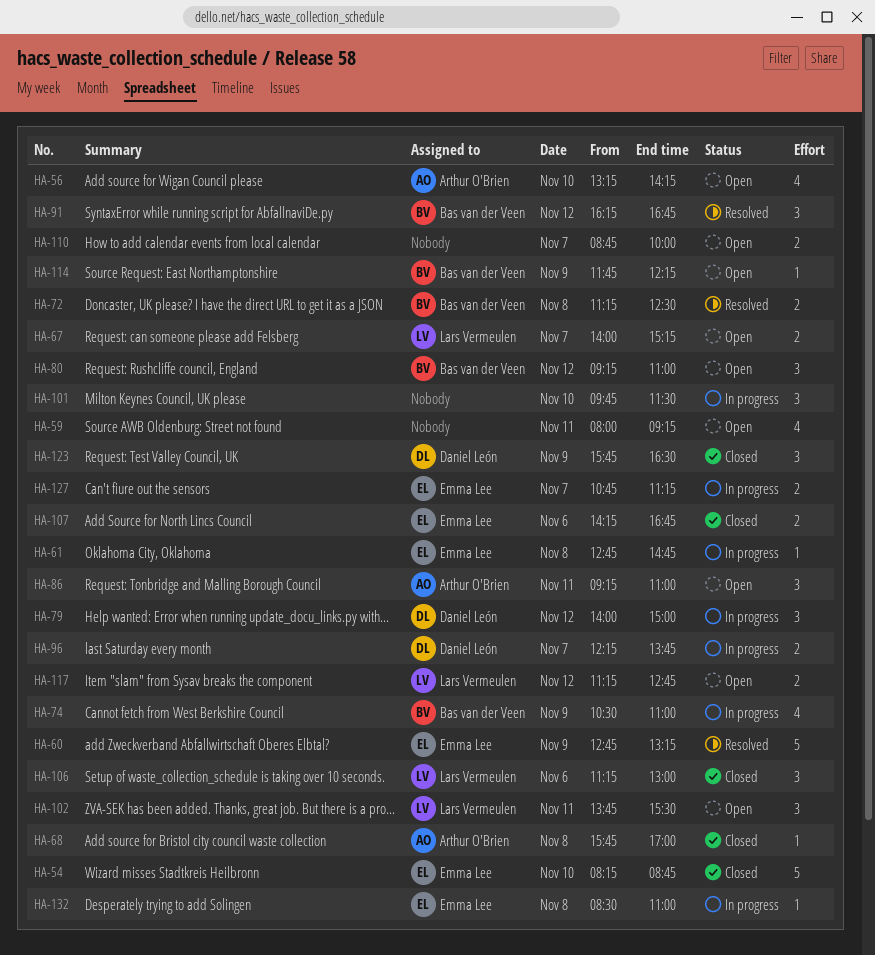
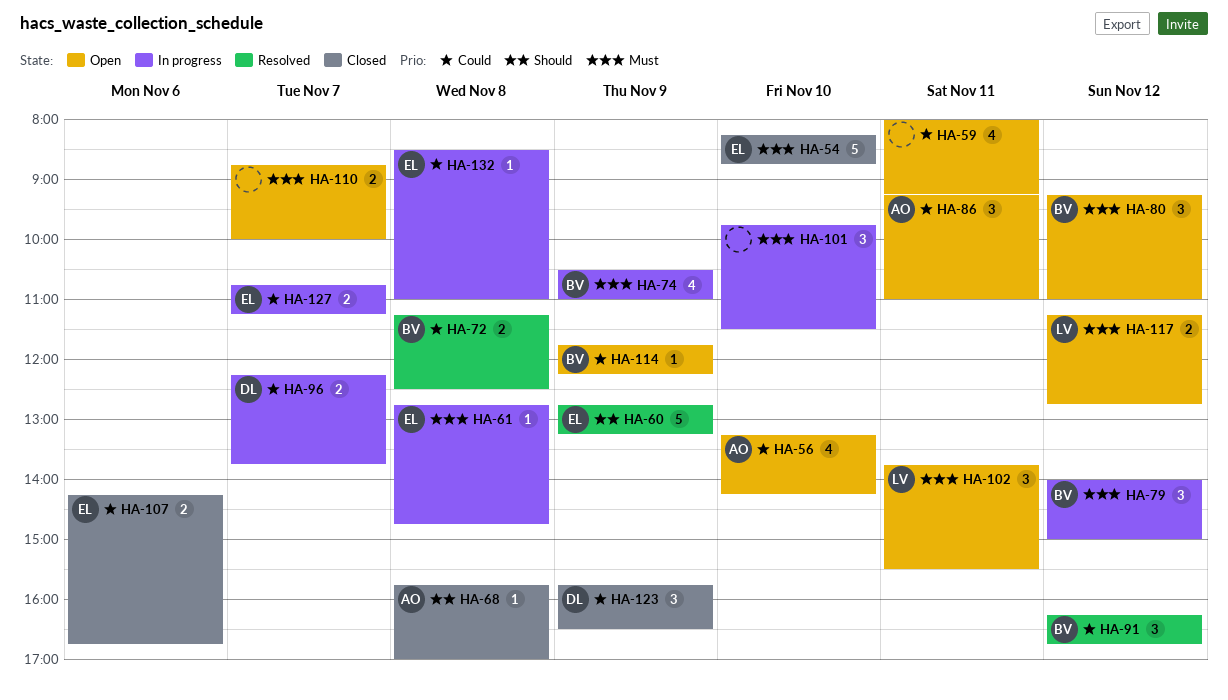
HA-67: present -> none
HA-79, owner: Daniel León -> Bas van der Veen
HA-106: present -> none

